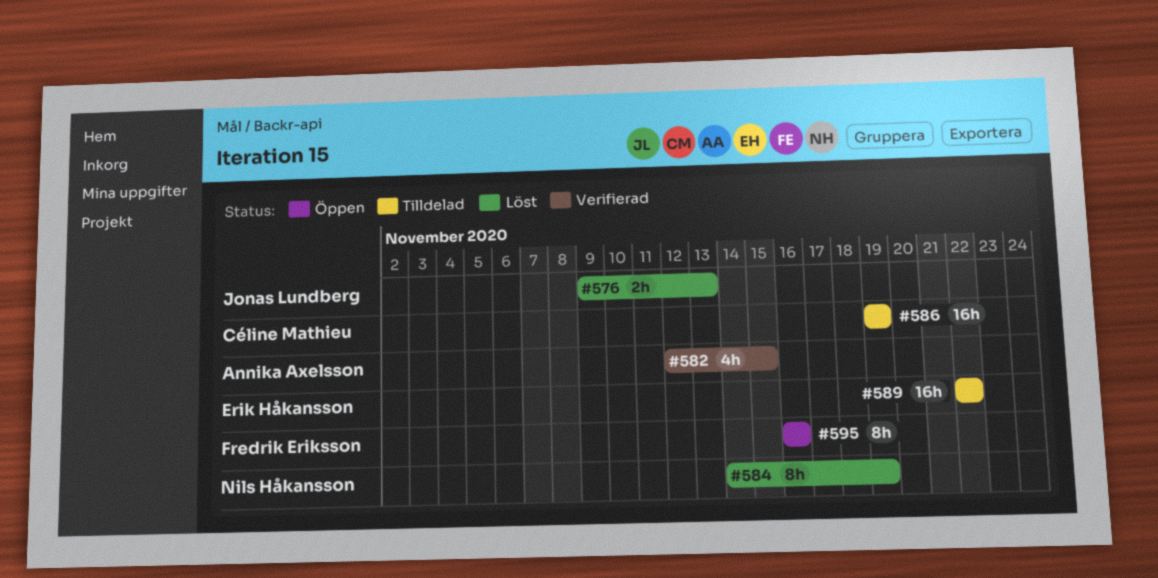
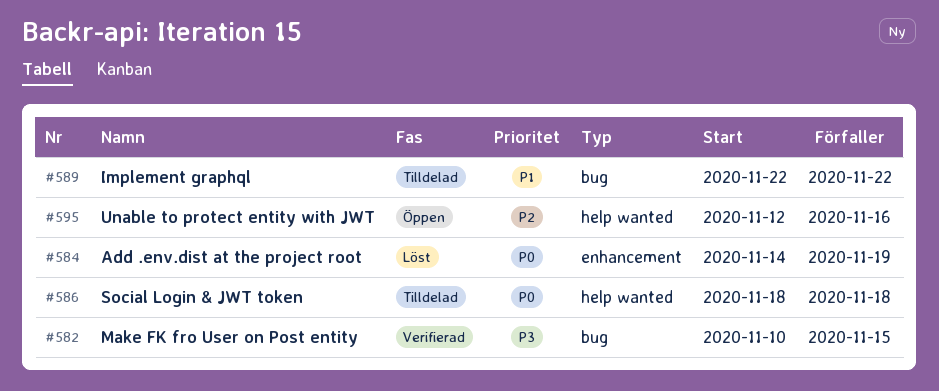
#576: present -> none
#582, start: Nov 12 -> Nov 10
#586, start: Nov 19 -> Nov 18
#586, due: Nov 19 -> Nov 18
#595, start: Nov 16 -> Nov 12

